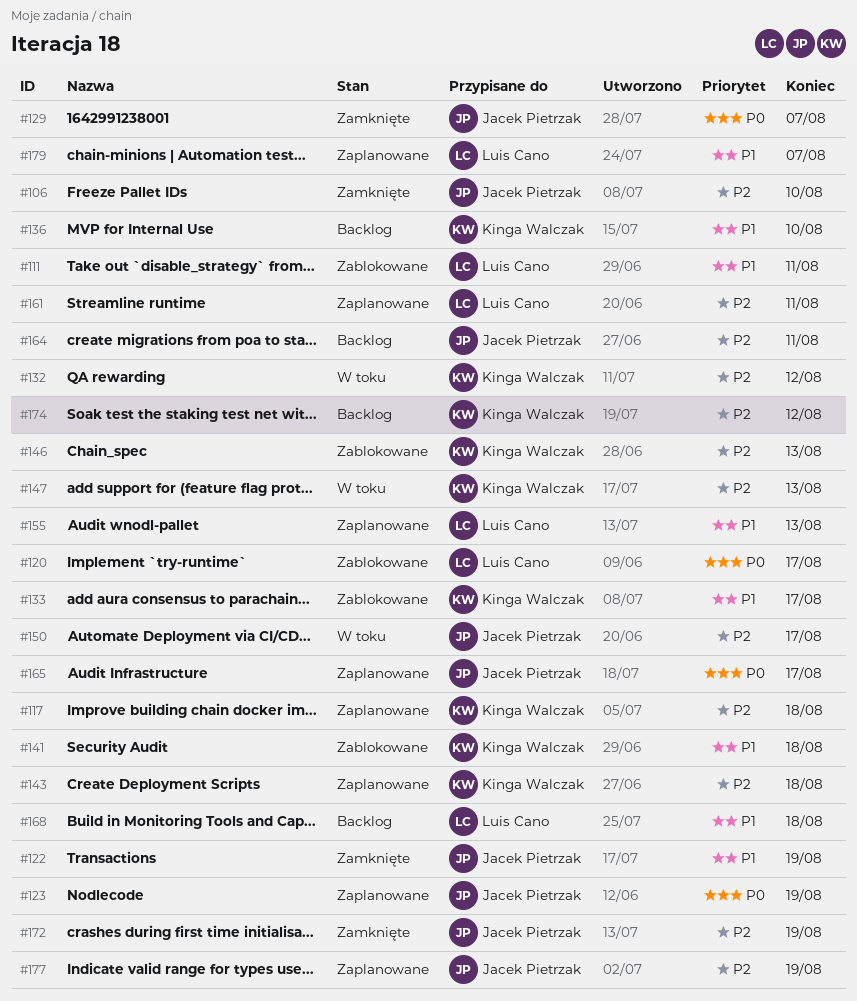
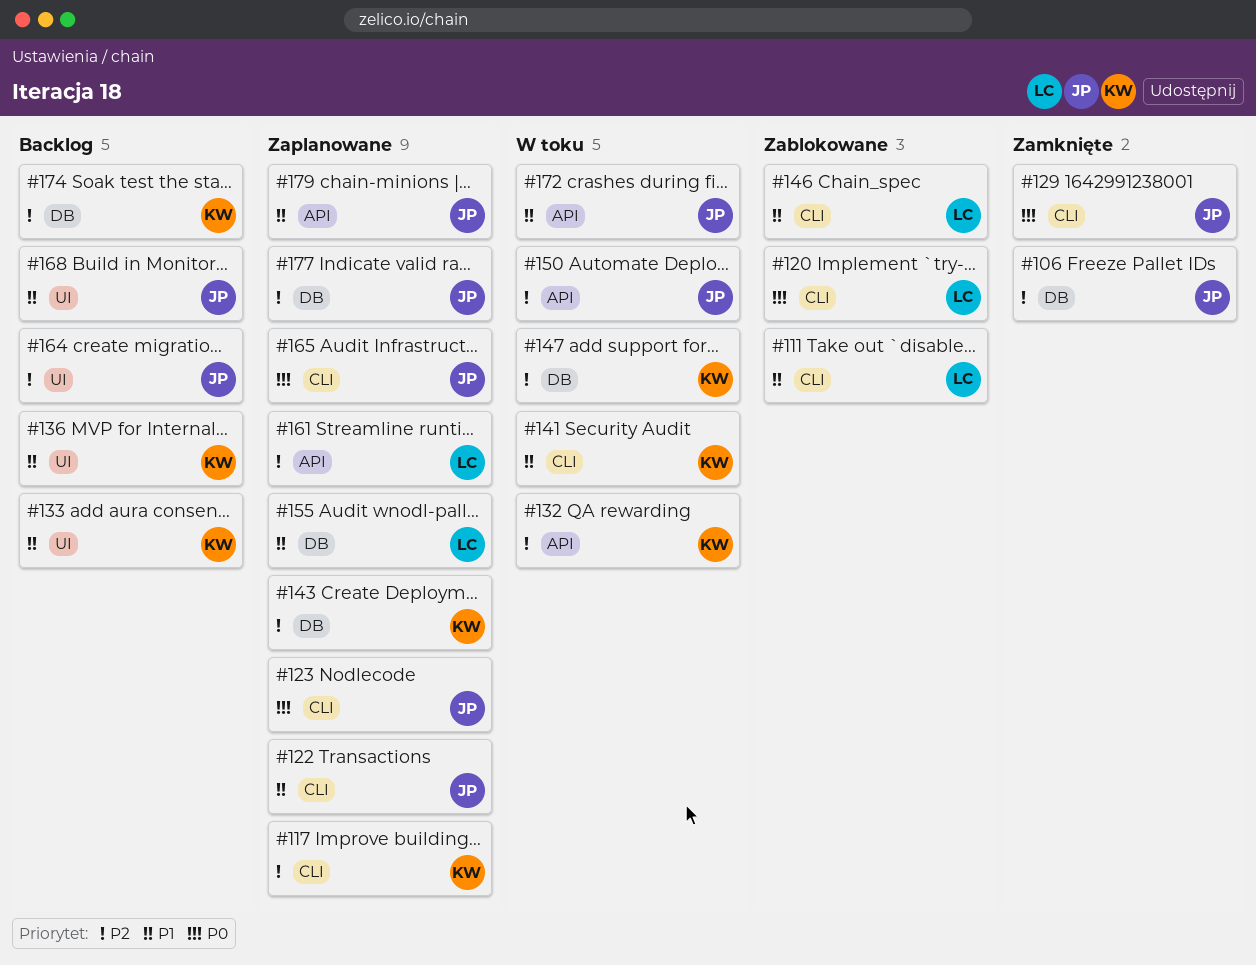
#122, status: Zamknięte -> Zaplanowane
#133, status: Zablokowane -> Backlog
#141, status: Zablokowane -> W toku
#146, owner: Kinga Walczak -> Luis Cano
#146, priority: P2 -> P1
#168, owner: Luis Cano -> Jacek Pietrzak
#172, status: Zamknięte -> W toku
#172, priority: P2 -> P1
#179, owner: Luis Cano -> Jacek Pietrzak

